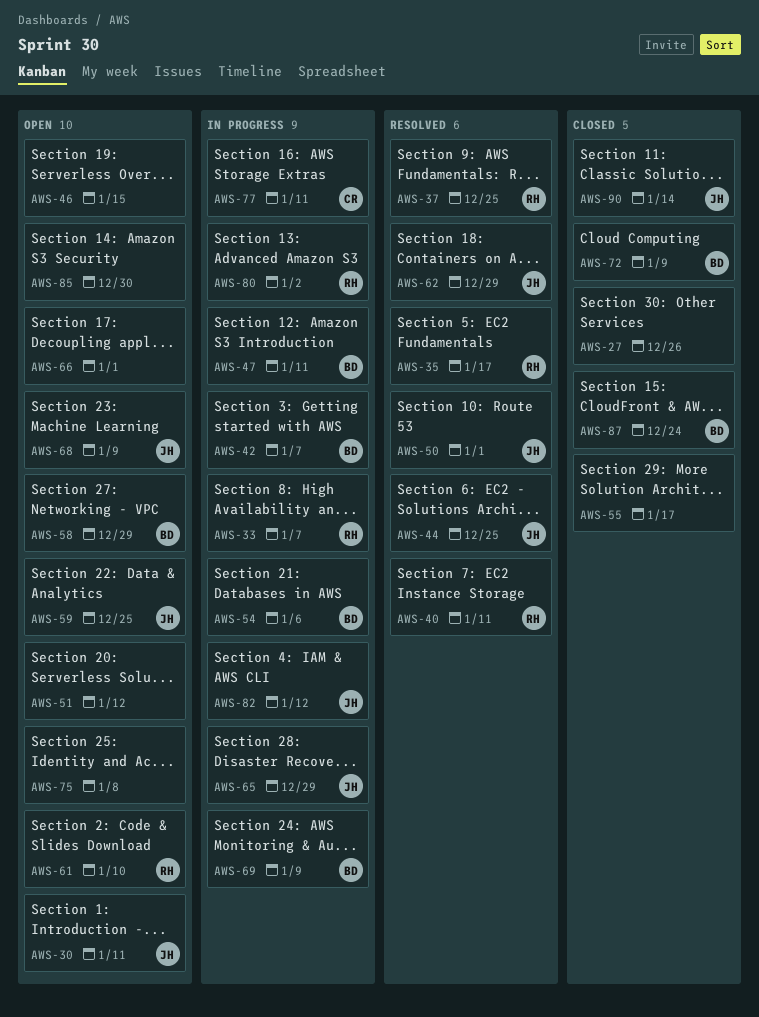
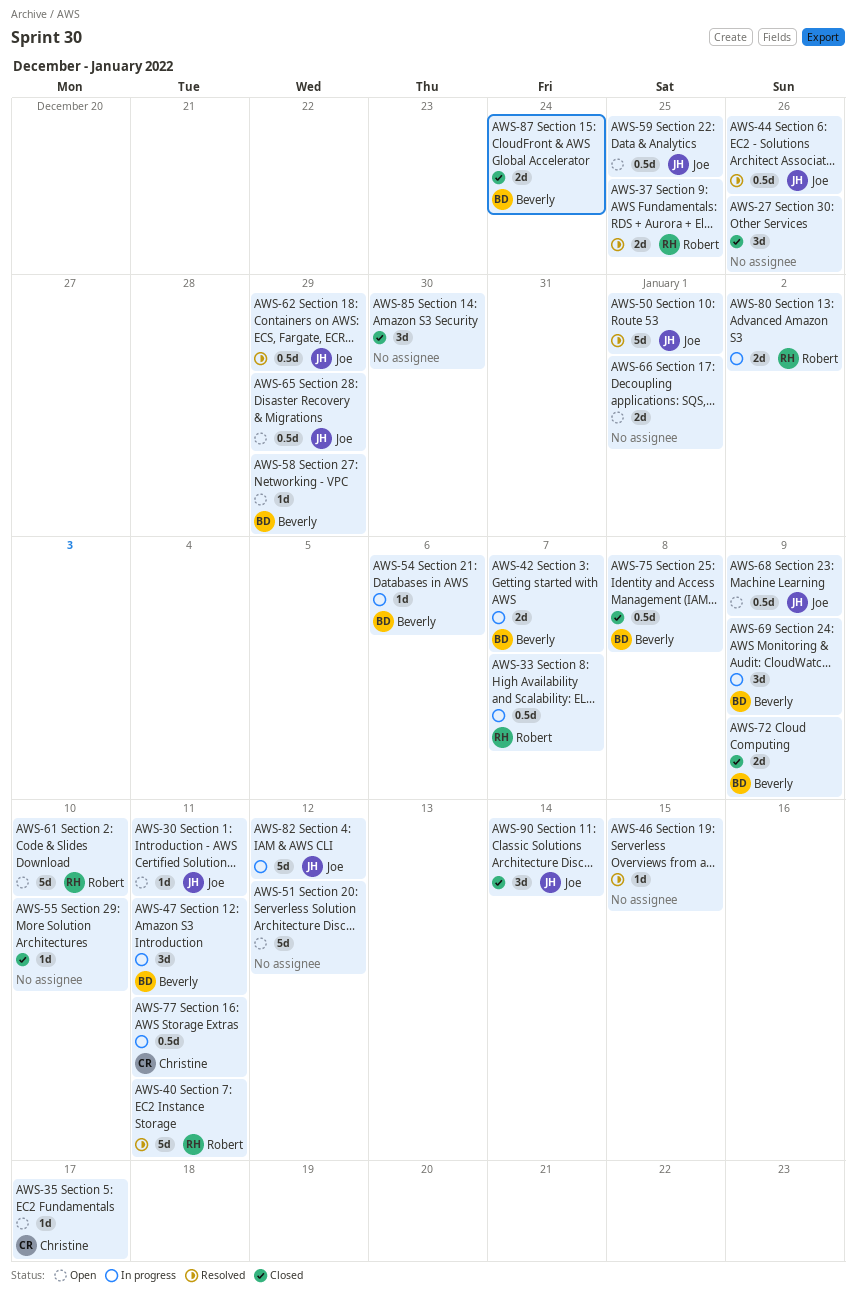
AWS-35, status: Resolved -> Open
AWS-35, owner: Robert -> Christine
AWS-44, due: Dec 25 -> Dec 26
AWS-46, status: Open -> Resolved
AWS-55, due: Jan 17 -> Jan 10
AWS-65, status: In progress -> Open
AWS-75, status: Open -> Closed
AWS-75, owner: none -> Beverly
AWS-85, status: Open -> Closed

